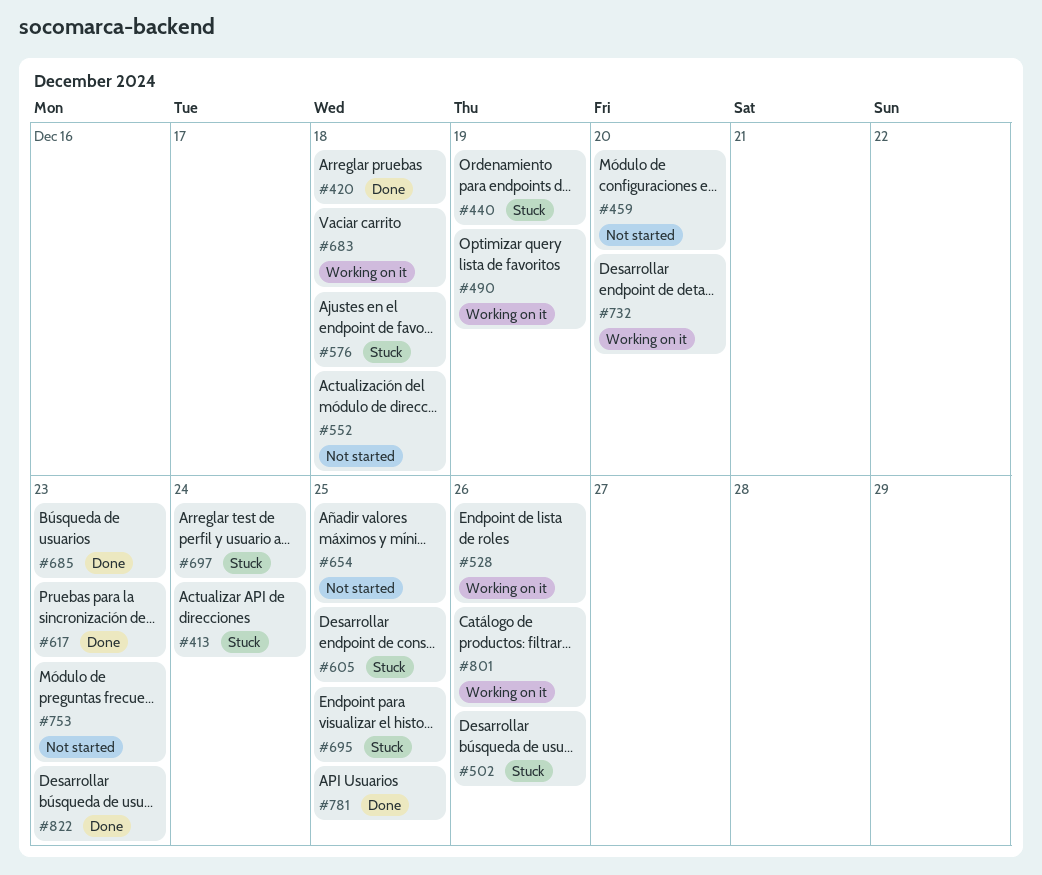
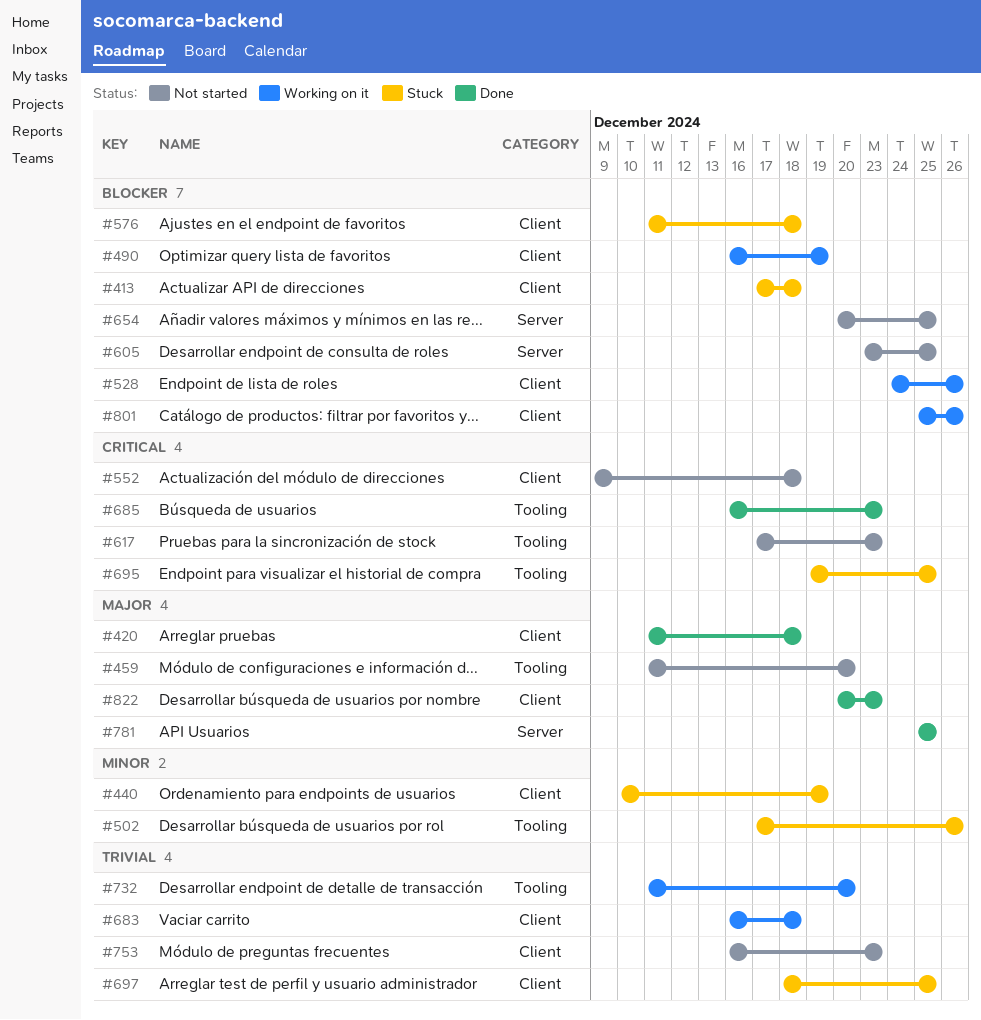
#413, due: Dec 24 -> Dec 18
#605, status: Stuck -> Not started
#617, status: Done -> Not started
#697, due: Dec 24 -> Dec 25

